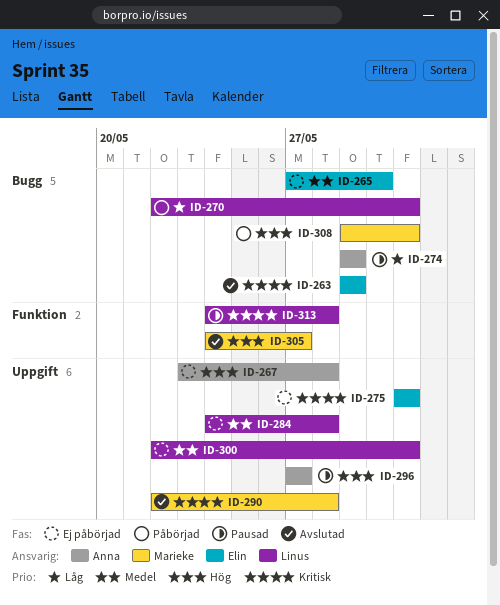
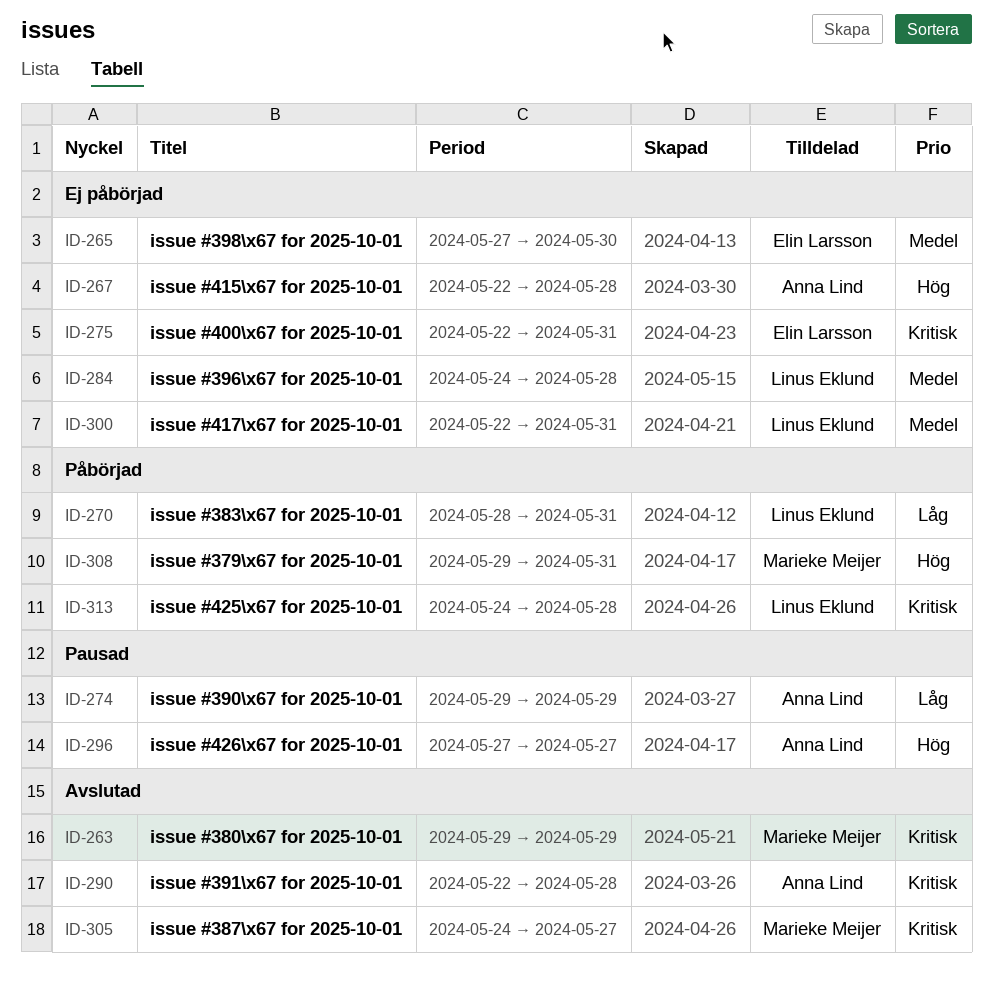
ID-263, owner: Elin Larsson -> Marieke Meijer
ID-267, start: May 23 -> May 22
ID-270, start: May 22 -> May 28
ID-275, start: May 31 -> May 22
ID-290, owner: Marieke Meijer -> Anna Lind
ID-305, priority: Hög -> Kritisk
ID-313, status: Pausad -> Påbörjad

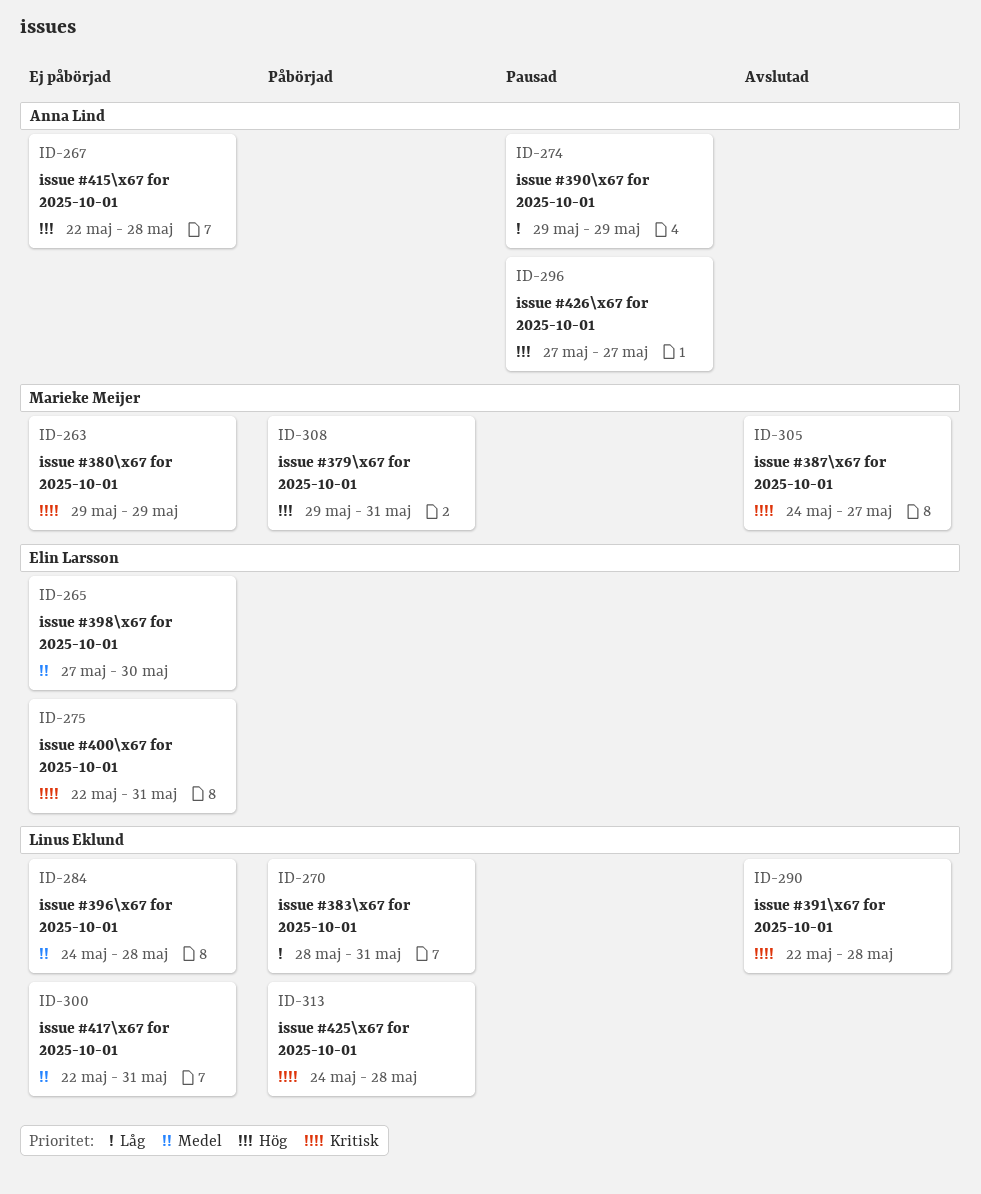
ID-263, status: Avslutad -> Ej påbörjad
ID-290, owner: Anna Lind -> Linus Eklund

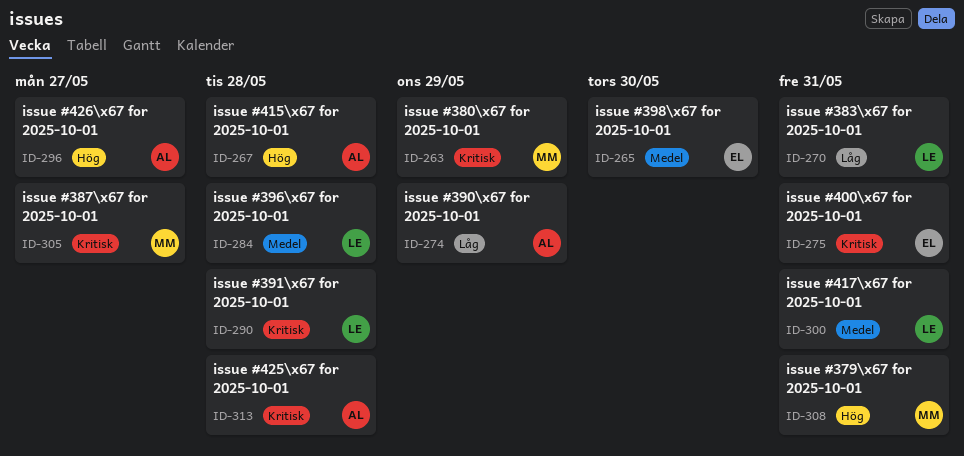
ID-313, owner: Linus Eklund -> Anna Lind

